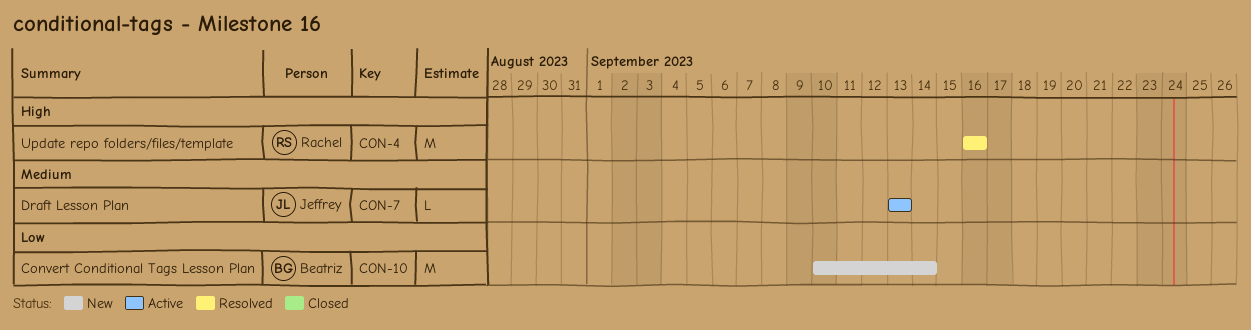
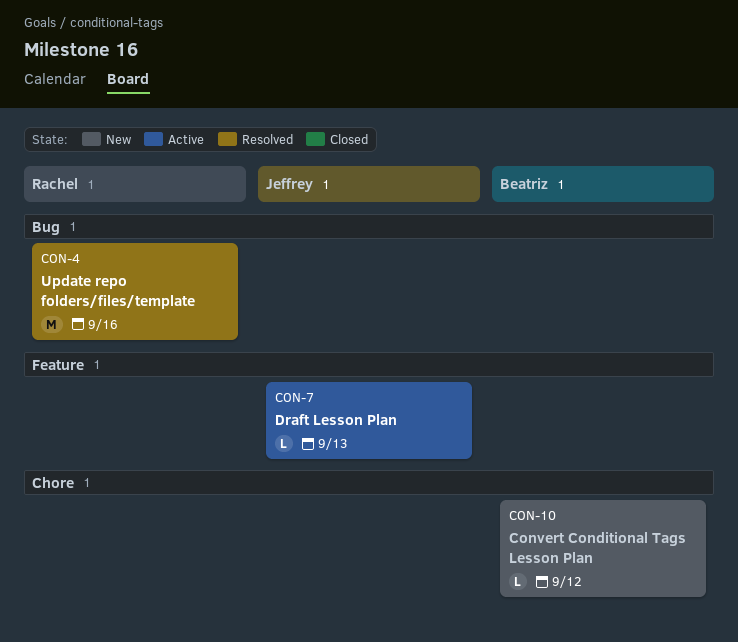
CON-10, estimate: M -> L
CON-10, due: Sep 14 -> Sep 12

